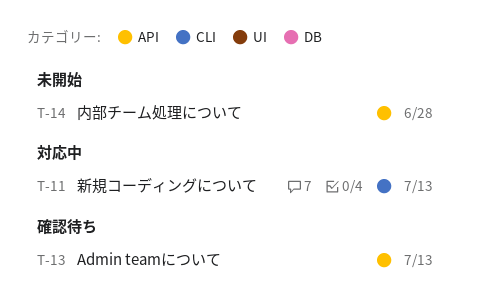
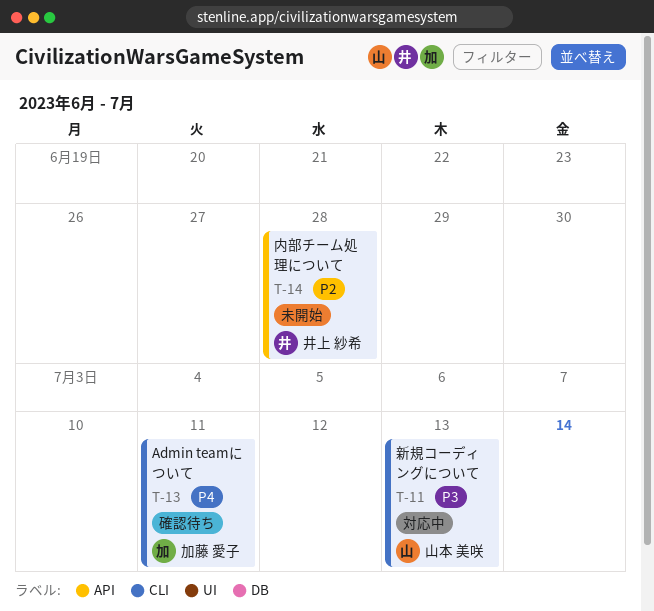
T-13, label: API -> CLI
T-13, due: Jul 13 -> Jul 11

